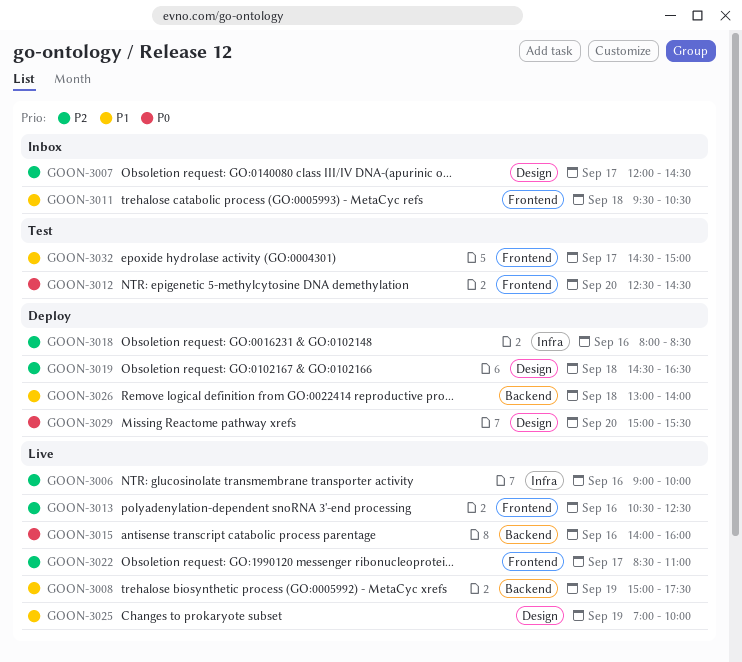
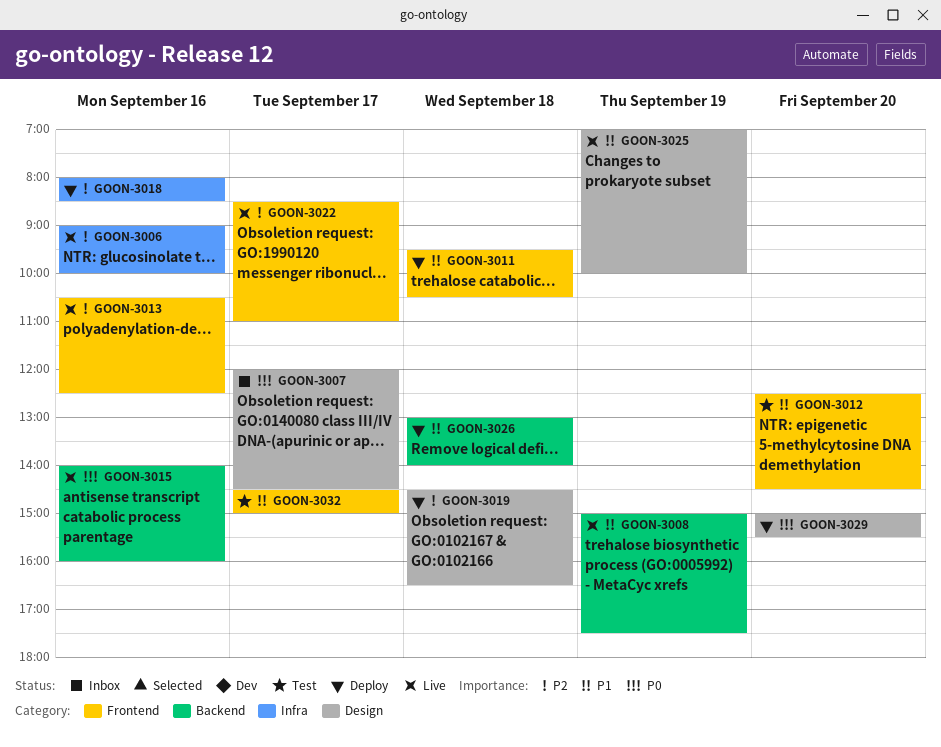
GOON-3007, priority: P2 -> P0
GOON-3011, status: Inbox -> Deploy
GOON-3012, priority: P0 -> P1

